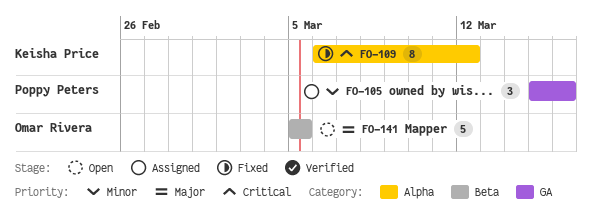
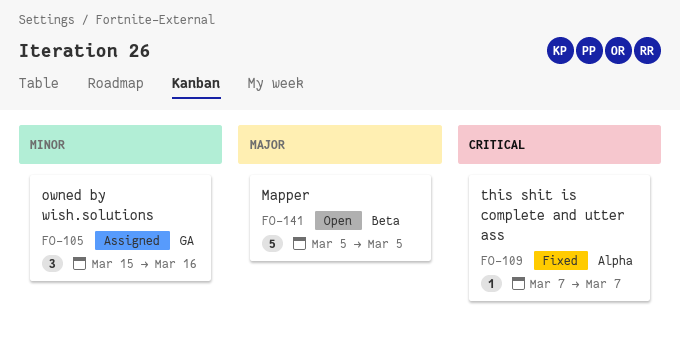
FO-109, estimate: 8 -> 1
FO-109, start: Mar 6 -> Mar 7
FO-109, due: Mar 12 -> Mar 7

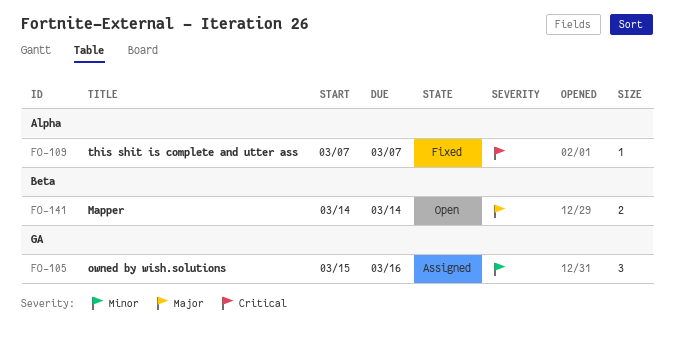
FO-141, estimate: 5 -> 2
FO-141, start: Mar 5 -> Mar 14
FO-141, due: Mar 5 -> Mar 14

